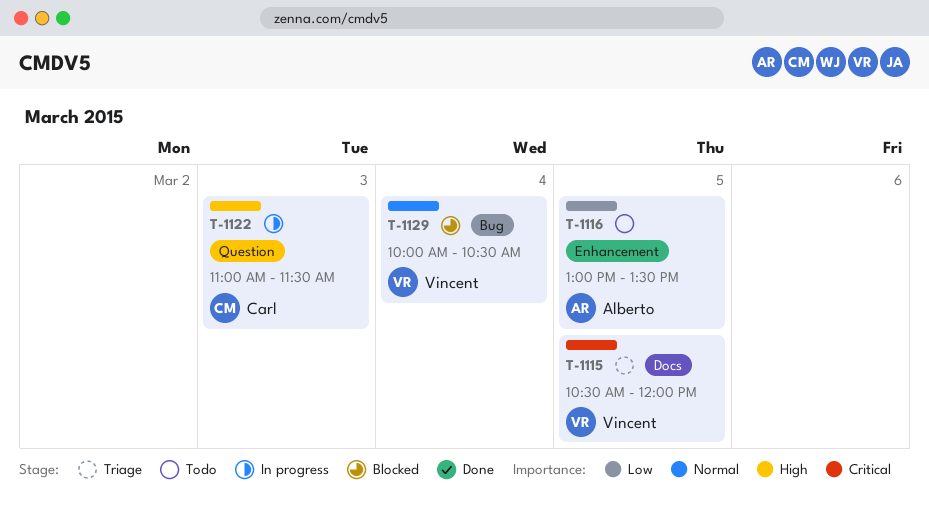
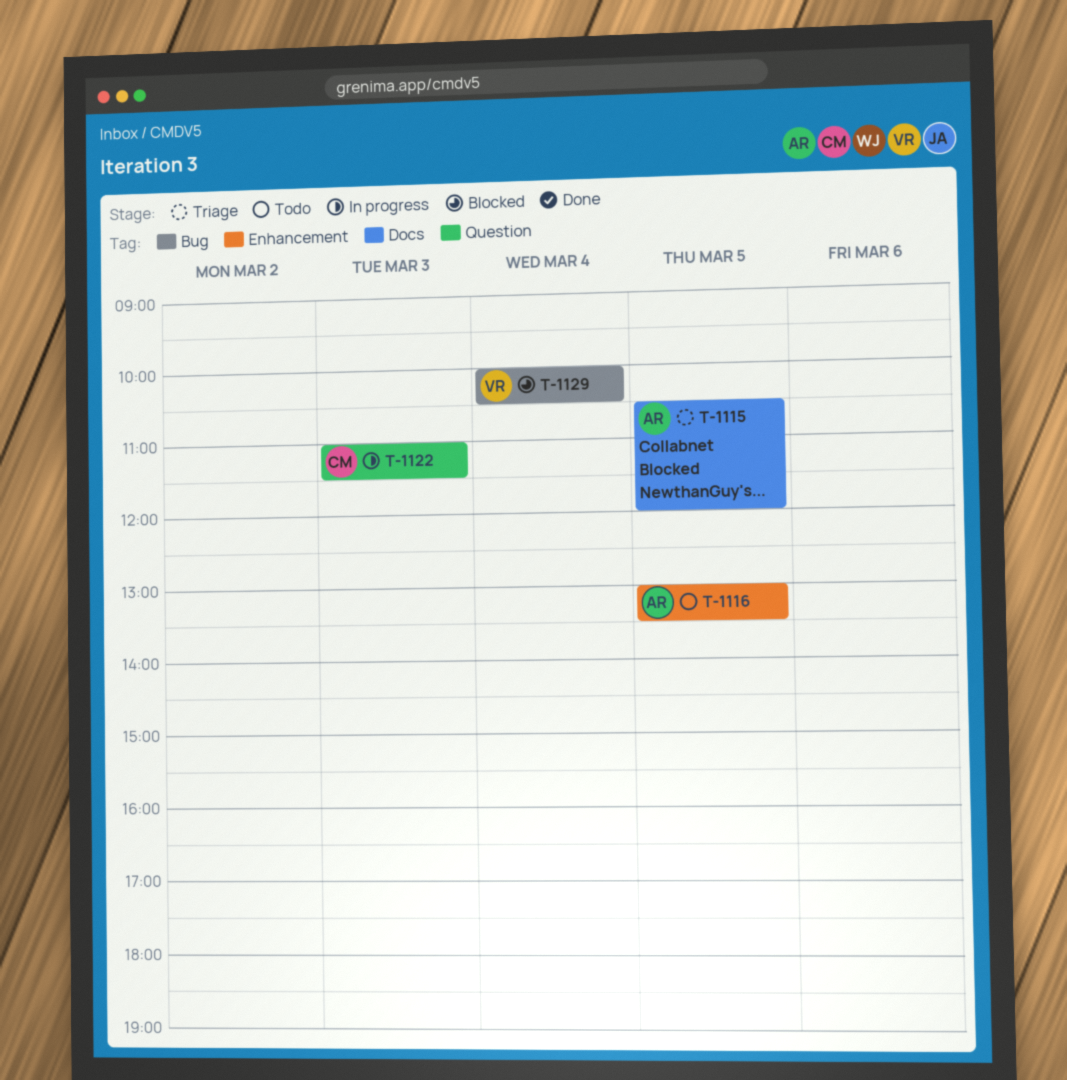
T-1115, owner: Vincent -> Alberto

